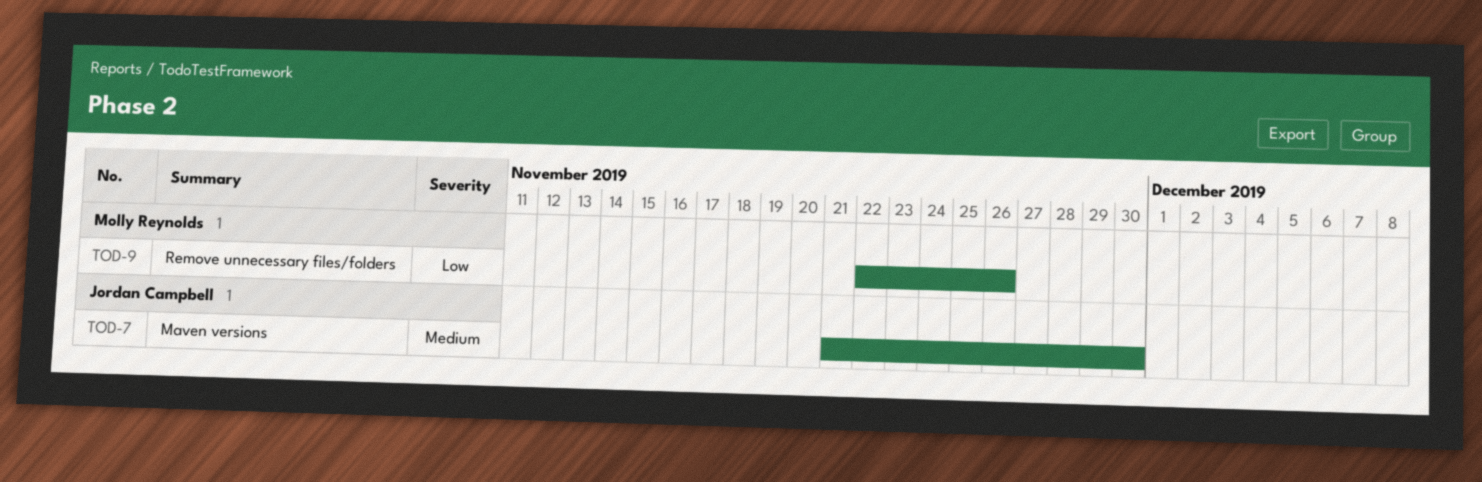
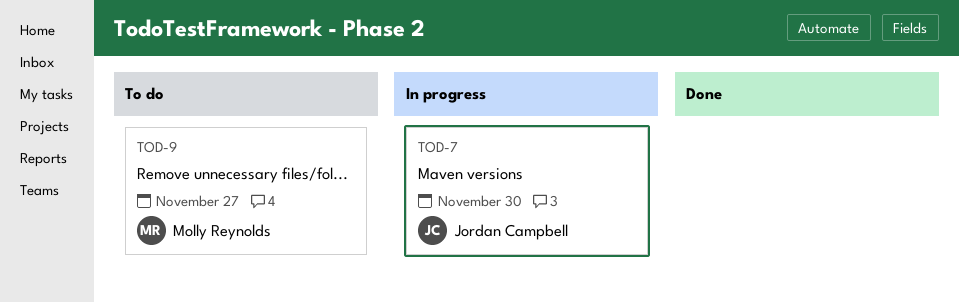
TOD-9, due: Nov 26 -> Nov 27

